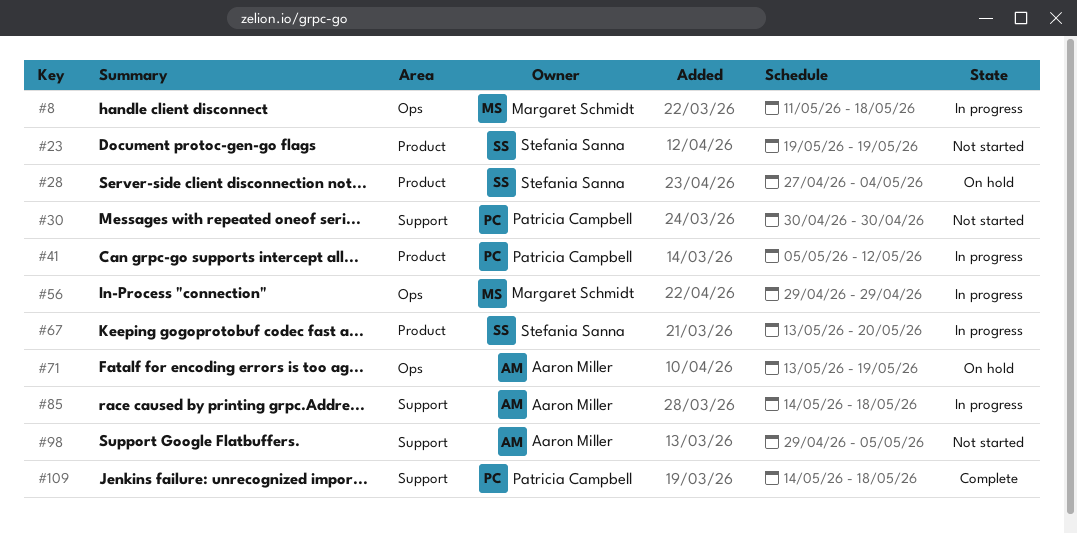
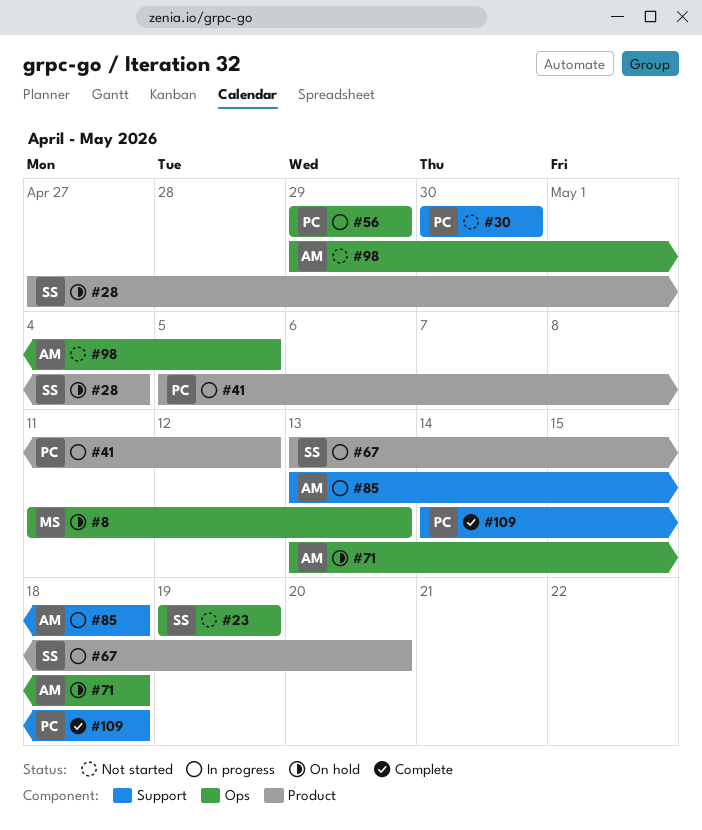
#8, status: In progress -> On hold
#8, due: May 18 -> May 13
#23, label: Product -> Ops
#56, owner: Margaret Schmidt -> Patricia Campbell
#71, due: May 19 -> May 18
#85, start: May 14 -> May 13
#98, label: Support -> Ops

